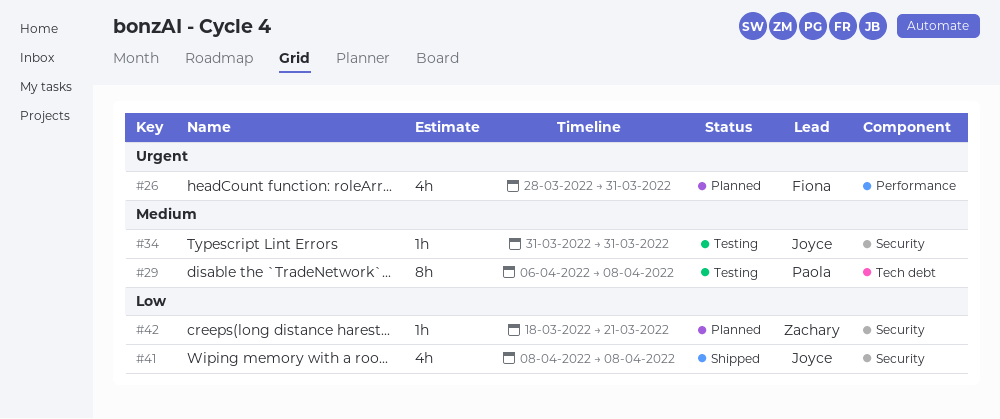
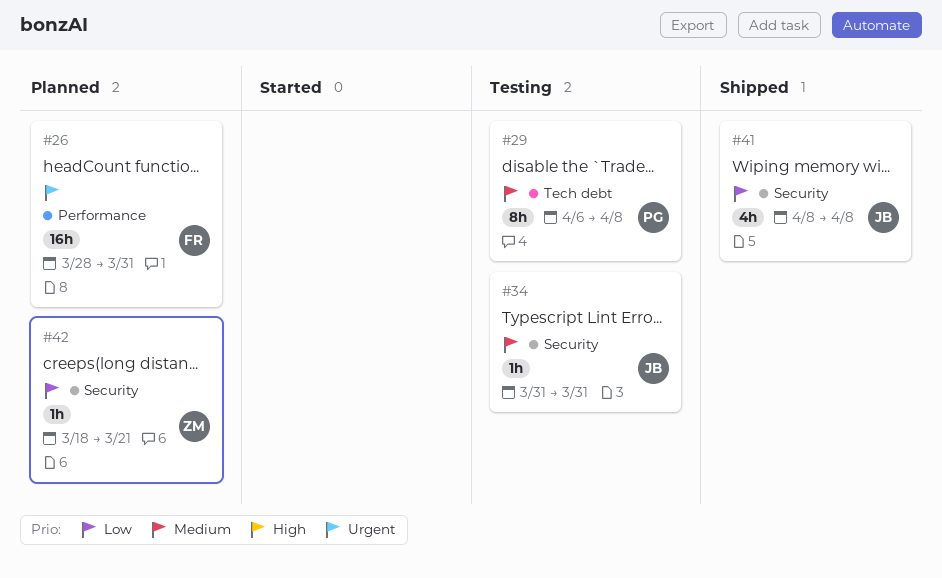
#26, estimate: 4h -> 16h

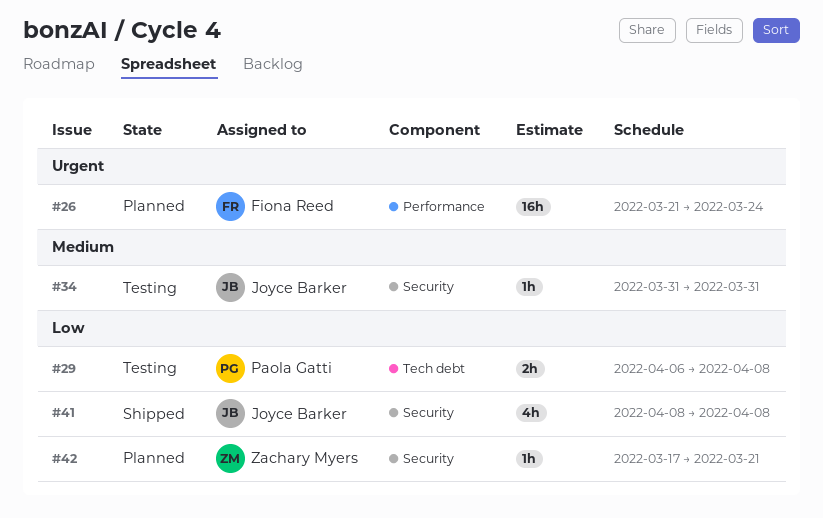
#26, start: Mar 28 -> Mar 21
#26, due: Mar 31 -> Mar 24
#29, priority: Medium -> Low
#29, estimate: 8h -> 2h
#42, start: Mar 18 -> Mar 17

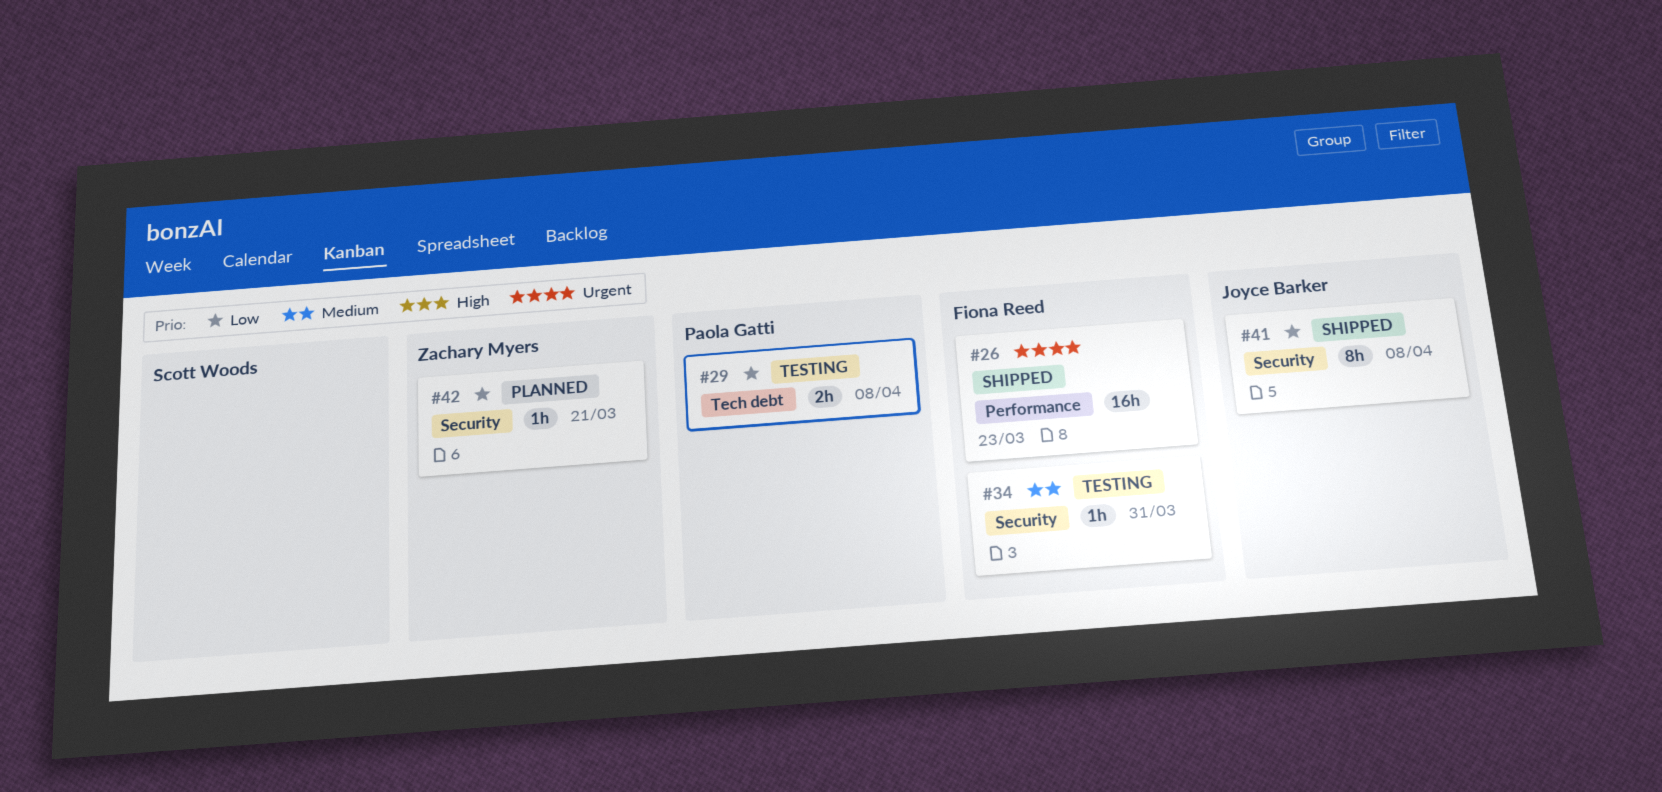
#26, status: Planned -> Shipped
#26, due: Mar 24 -> Mar 23
#34, owner: Joyce Barker -> Fiona Reed
#41, estimate: 4h -> 8h

